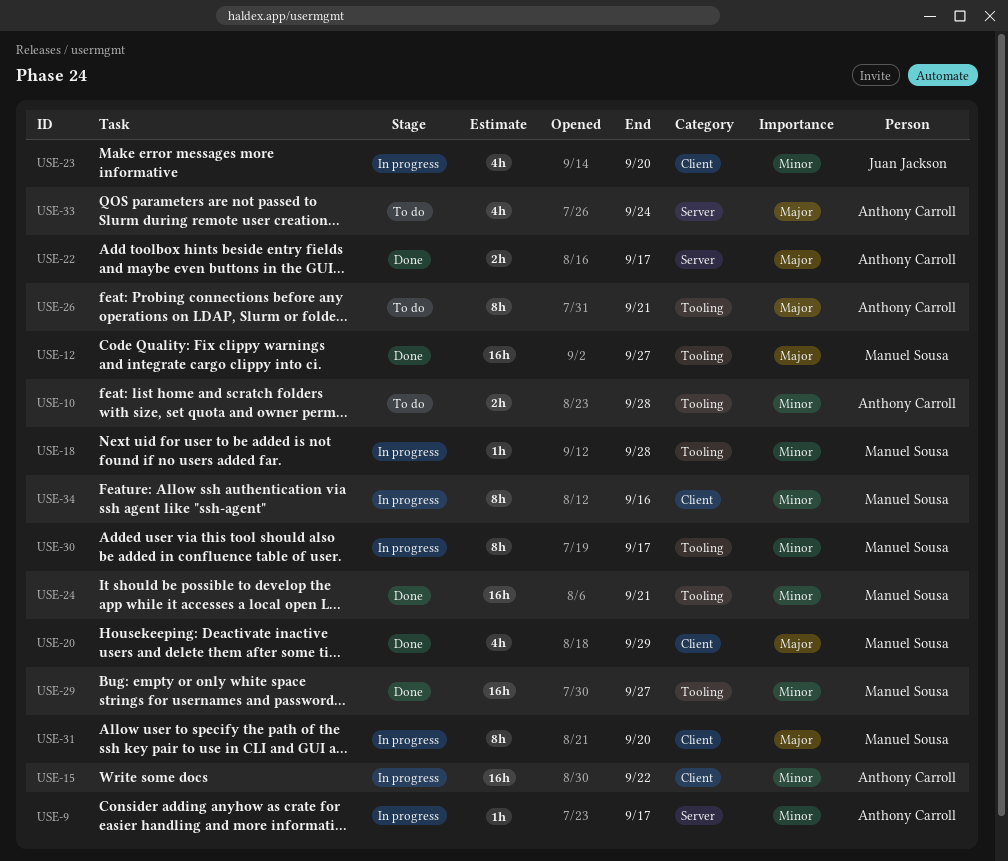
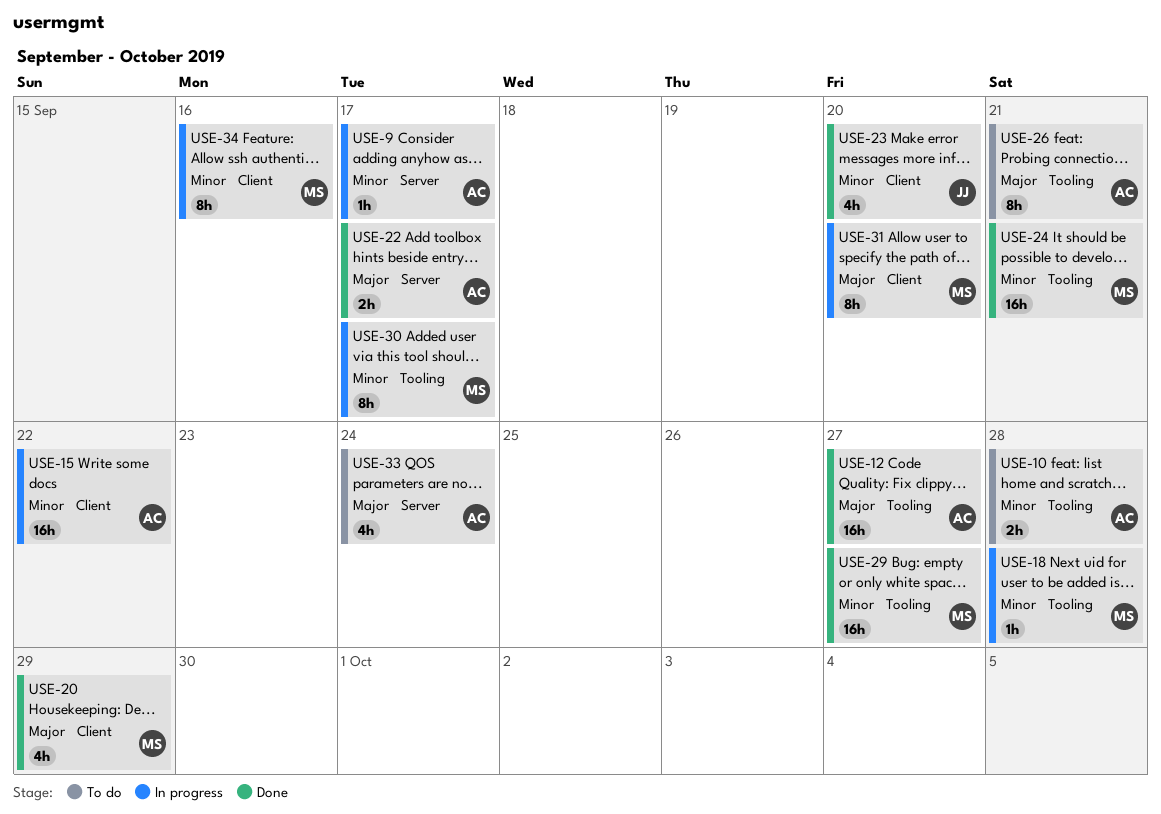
USE-12, owner: Manuel Sousa -> Anthony Carroll
USE-23, status: In progress -> Done

